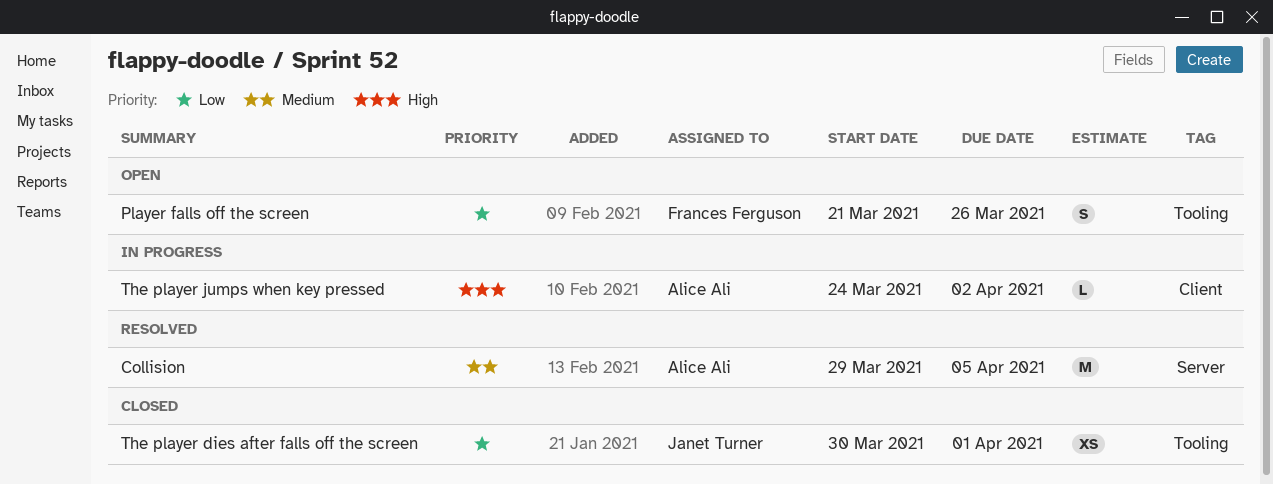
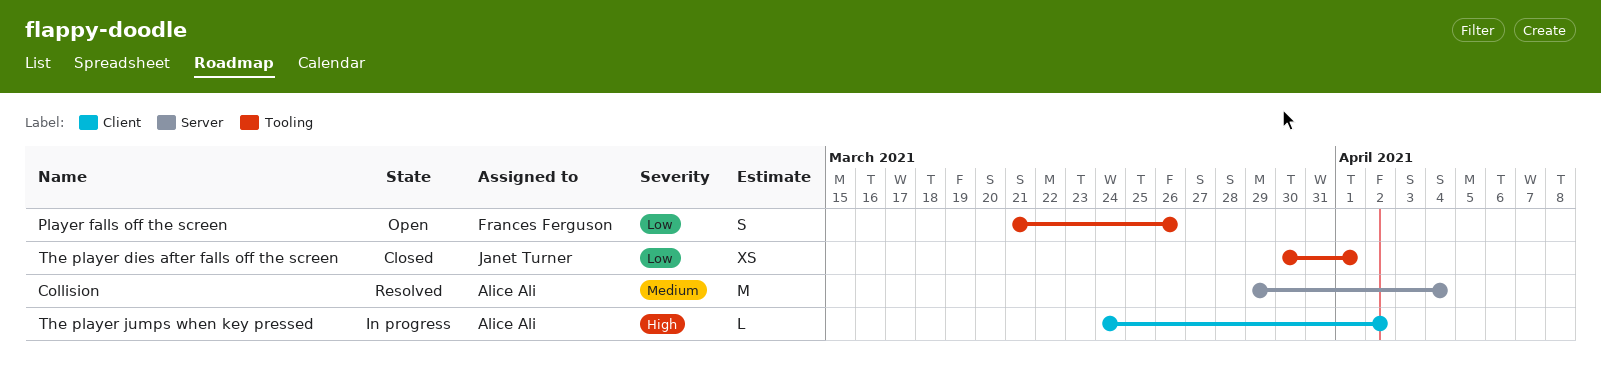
Collision, due: Apr 5 -> Apr 4

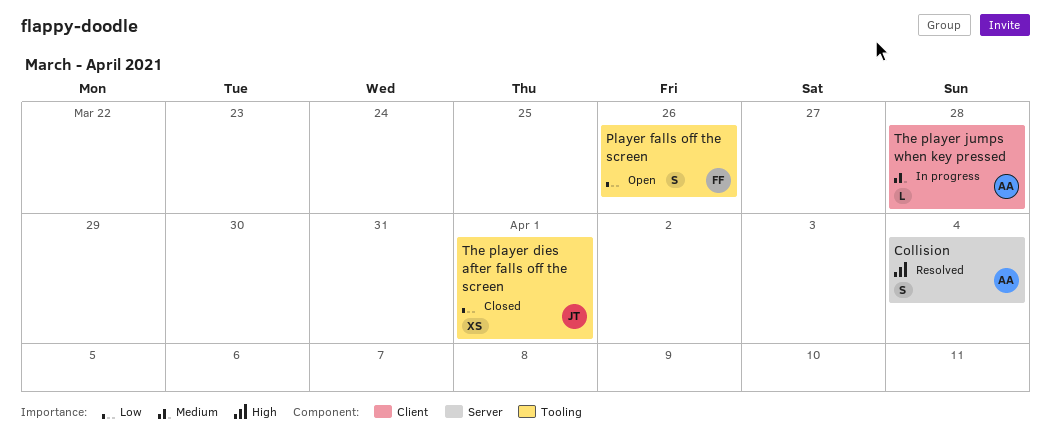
Collision, priority: Medium -> High
Collision, estimate: M -> S
The player jumps when key pressed, priority: High -> Medium
The player jumps when key pressed, due: Apr 2 -> Mar 28

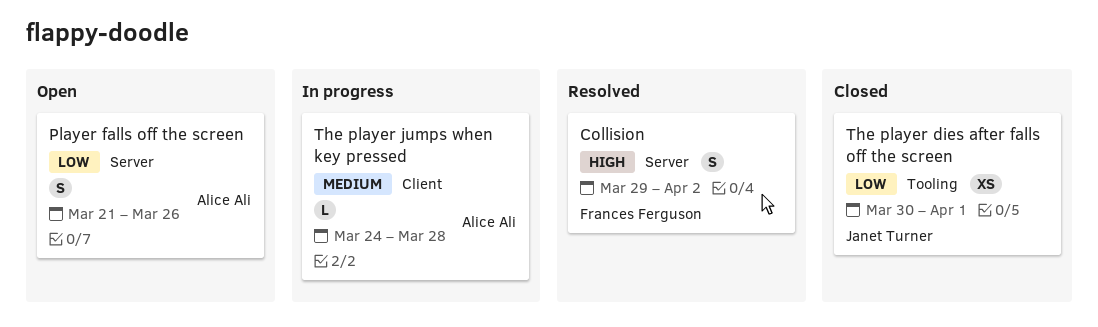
Collision, owner: Alice Ali -> Frances Ferguson
Collision, due: Apr 4 -> Apr 2
Player falls off the screen, owner: Frances Ferguson -> Alice Ali
Player falls off the screen, label: Tooling -> Server

